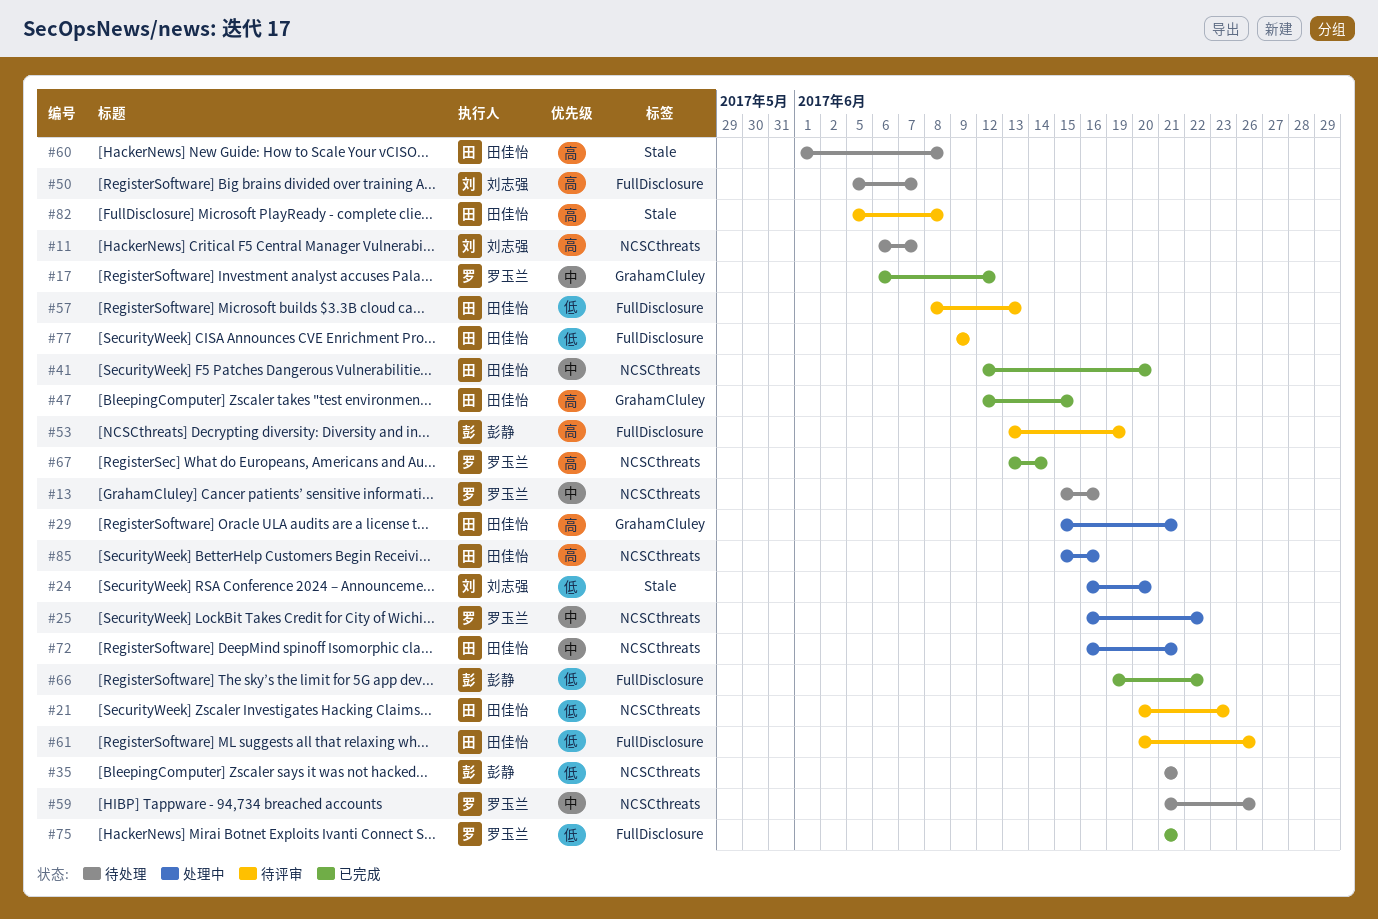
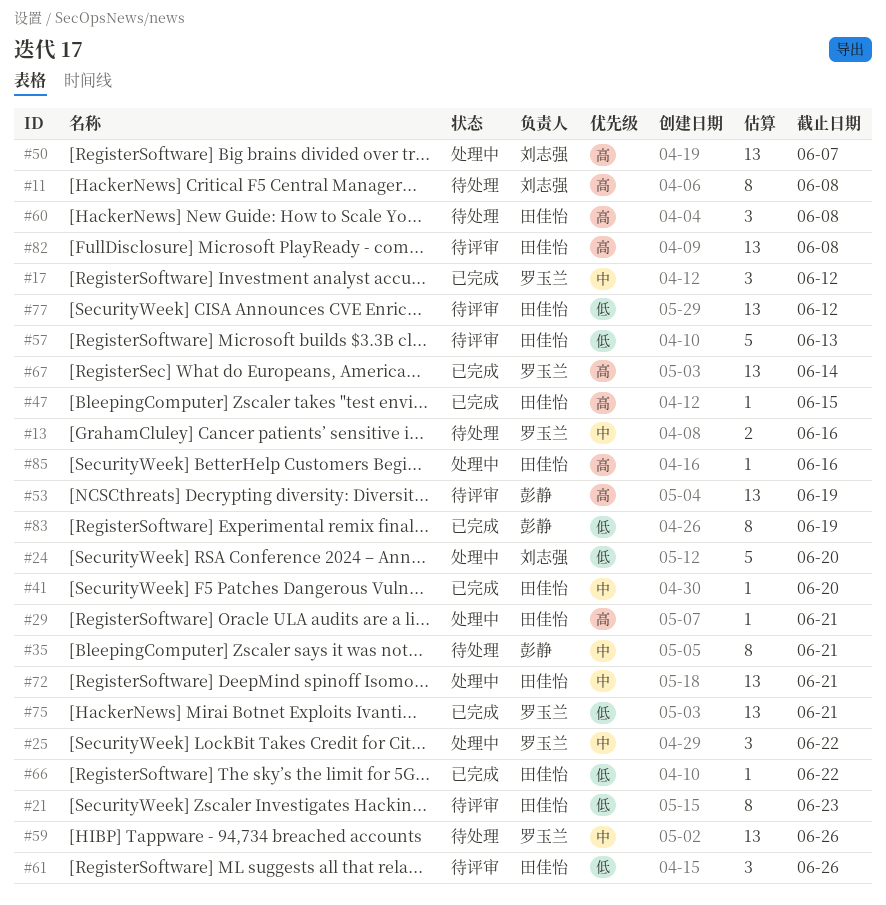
#11, due: Jun 7 -> Jun 8
#35, priority: 低 -> 中
#50, status: 待处理 -> 处理中
#66, owner: 彭静 -> 田佳怡
#77, due: Jun 9 -> Jun 12
#83: none -> present

